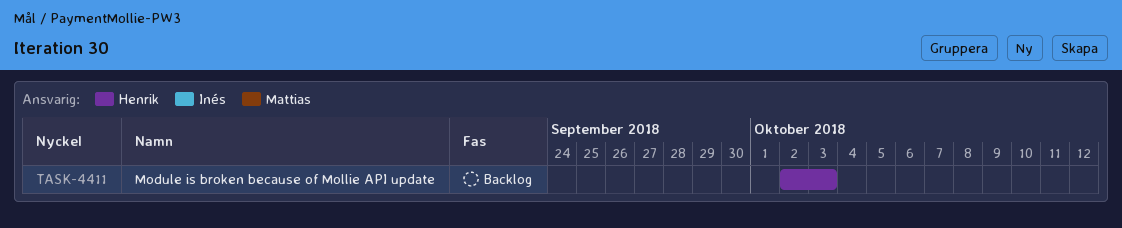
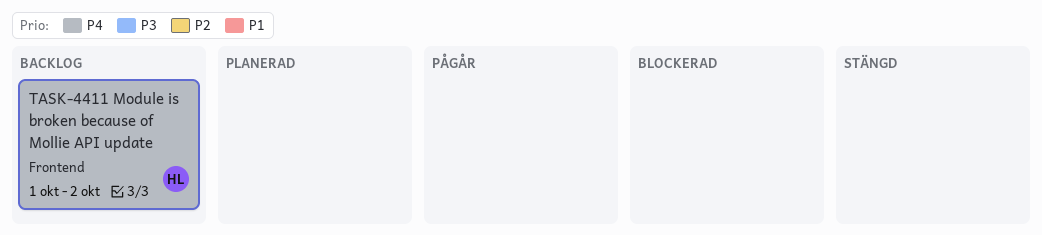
TASK-4411, start: Oct 2 -> Oct 1
TASK-4411, due: Oct 3 -> Oct 2

